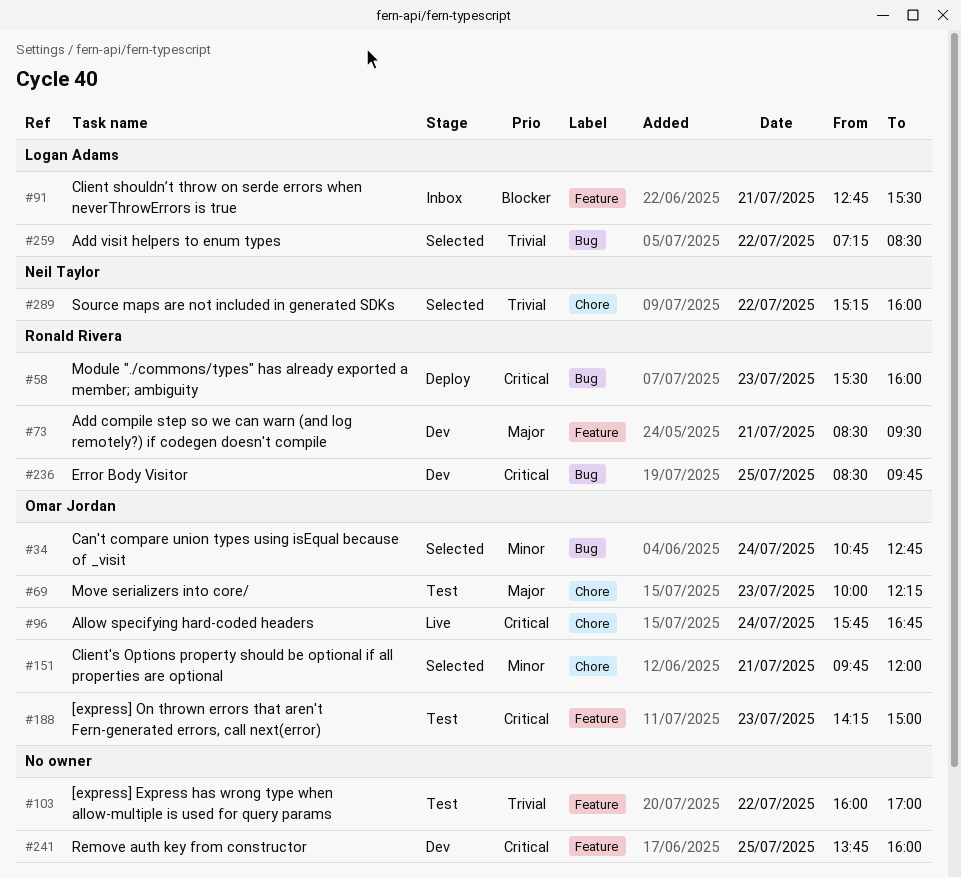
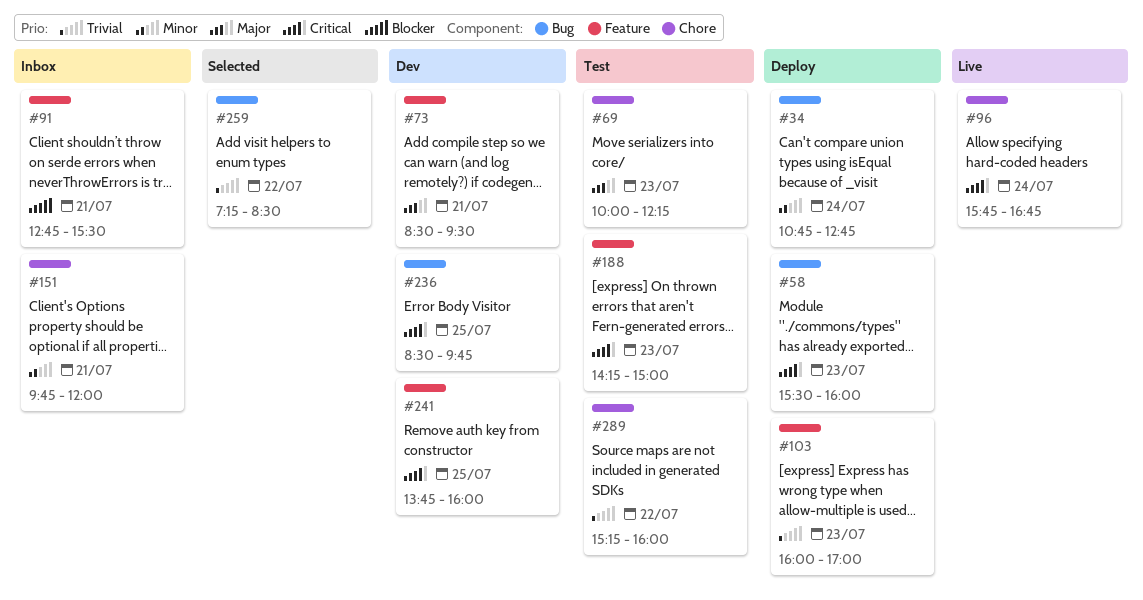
#34, status: Selected -> Deploy
#103, status: Test -> Deploy
#103, day: Jul 22 -> Jul 23
#151, status: Selected -> Inbox
#289, status: Selected -> Test

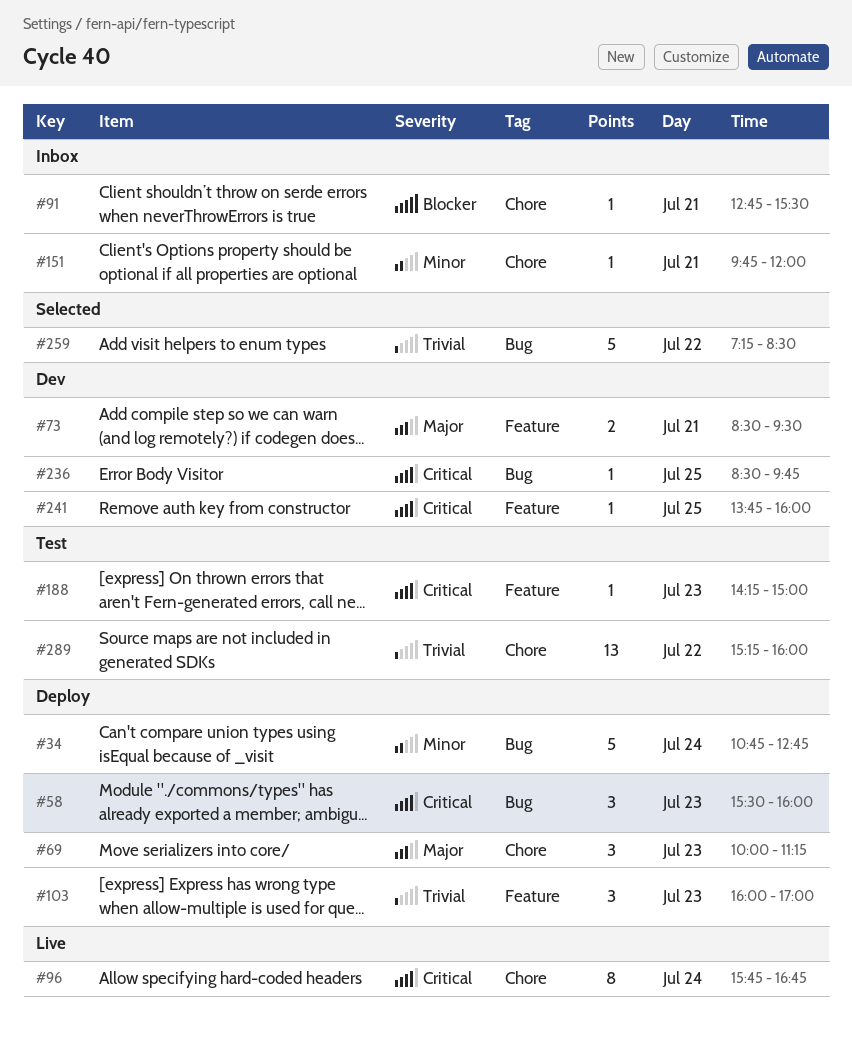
#69, status: Test -> Deploy
#69, ends: 12:15 -> 11:15
#91, label: Feature -> Chore

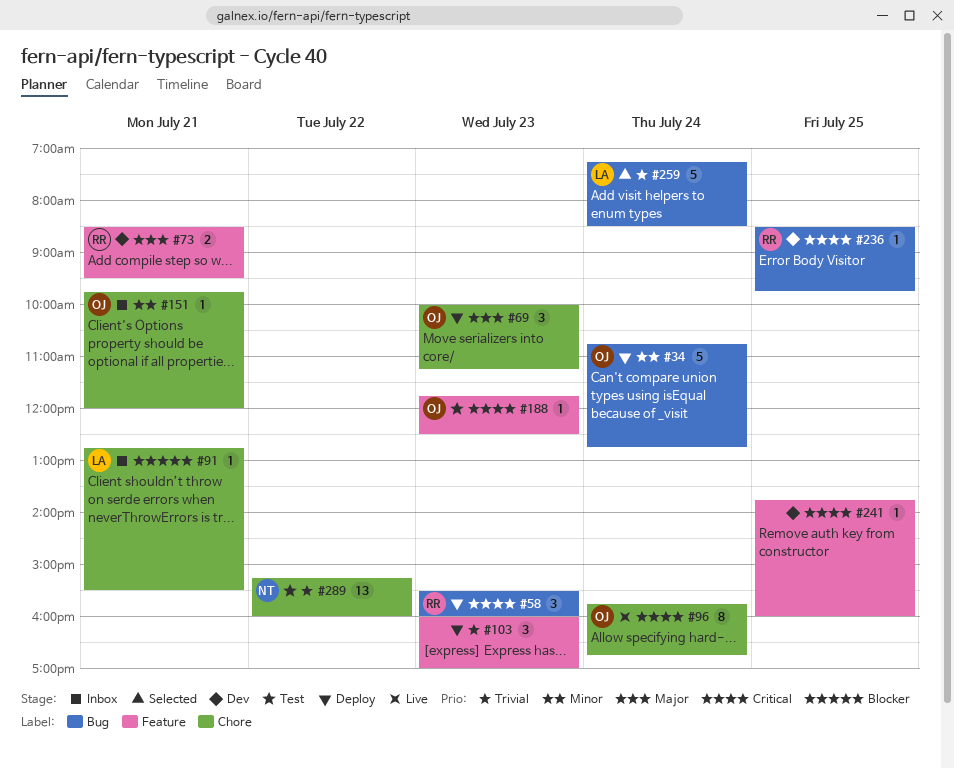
#188, begins: 14:15 -> 11:45
#188, ends: 15:00 -> 12:30
#259, day: Jul 22 -> Jul 24

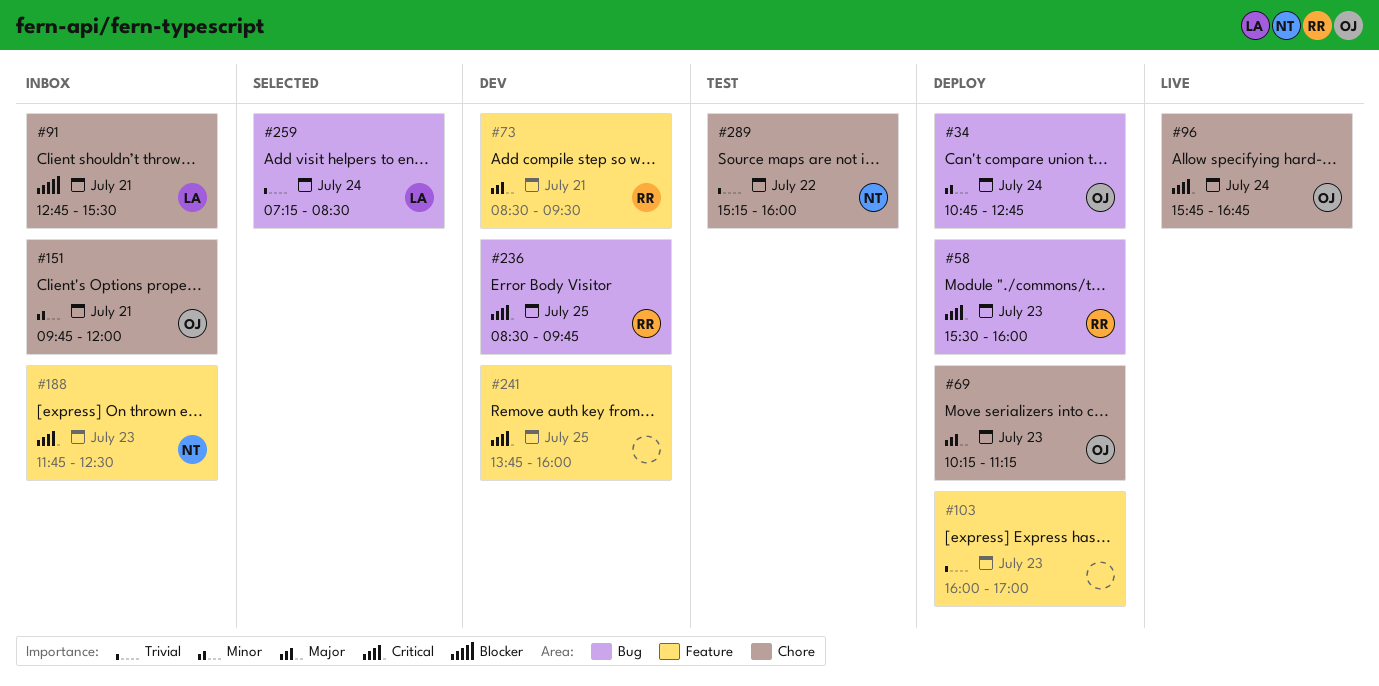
#69, begins: 10:00 -> 10:15
#188, status: Test -> Inbox
#188, owner: OJ -> NT

